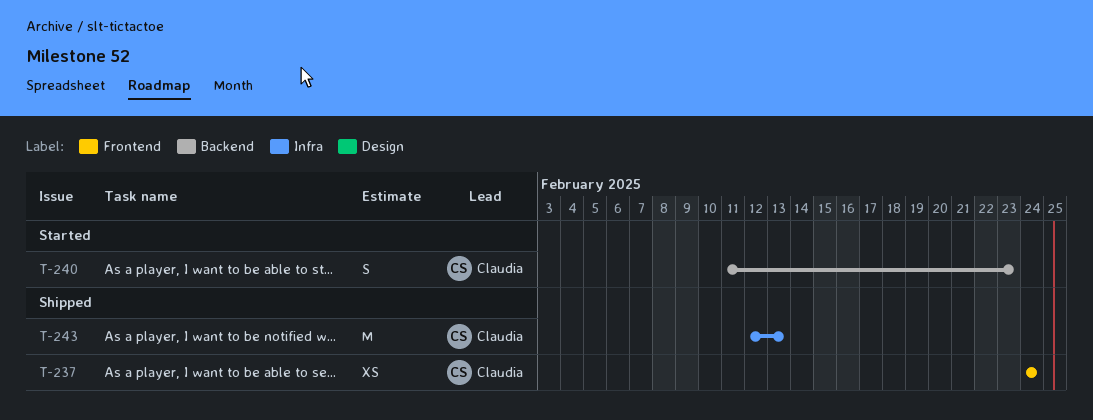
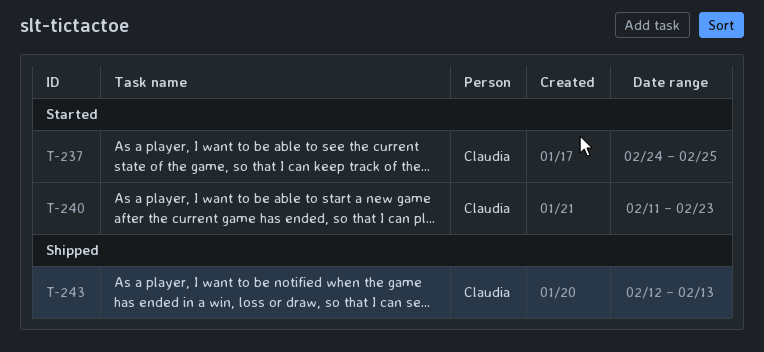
T-237, status: Shipped -> Started
T-237, due: Feb 24 -> Feb 25

